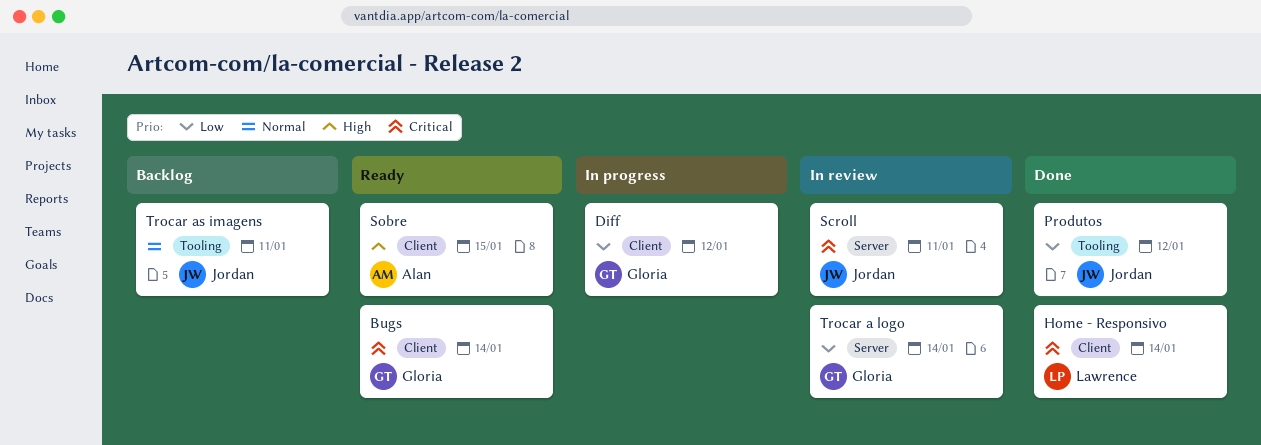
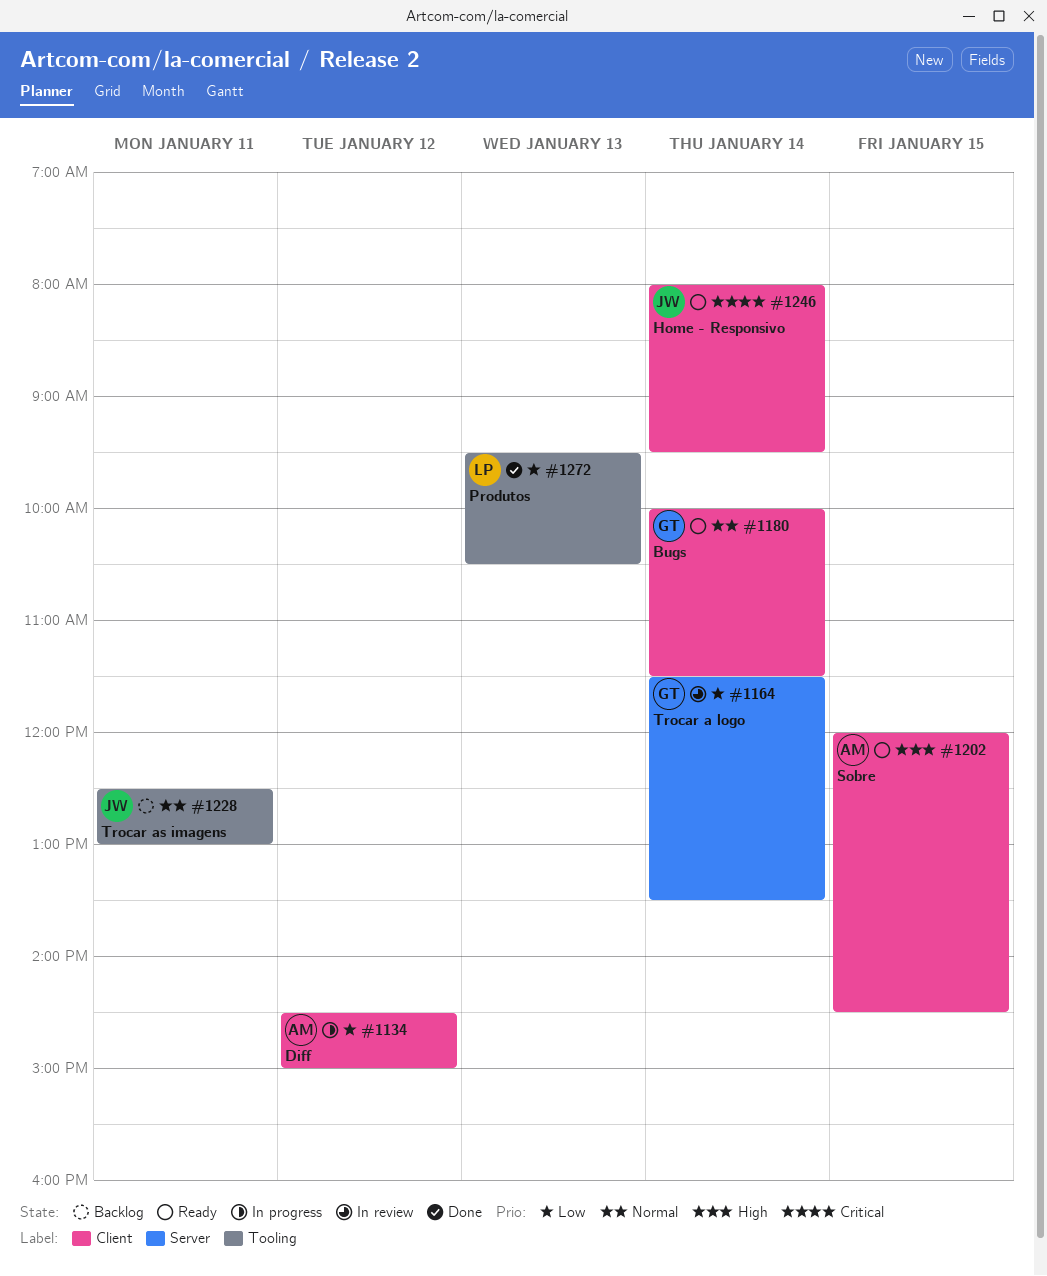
Bugs, priority: Critical -> Normal
Diff, owner: Gloria -> Alan
Home - Responsivo, status: Done -> Ready
Home - Responsivo, owner: Lawrence -> Jordan
Produtos, owner: Jordan -> Lawrence
Produtos, day: Jan 12 -> Jan 13
Scroll: present -> none

